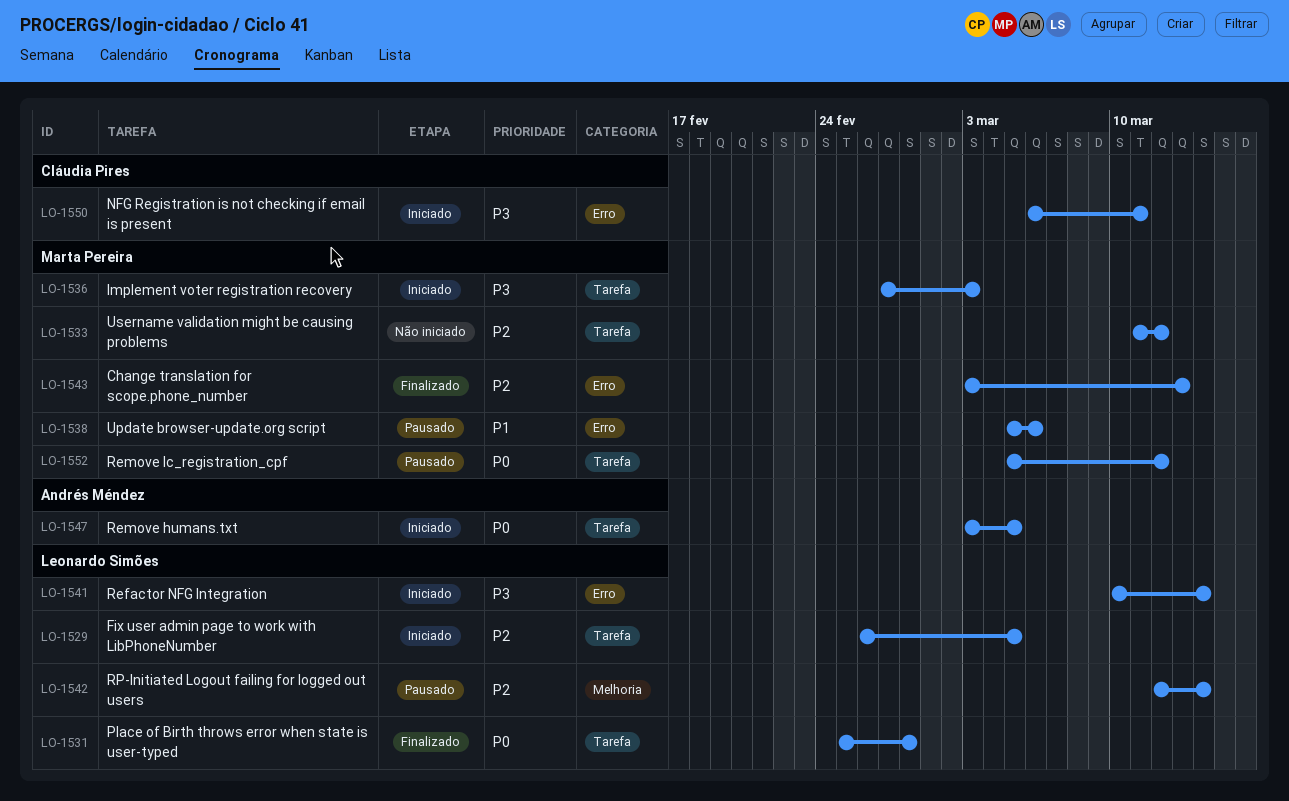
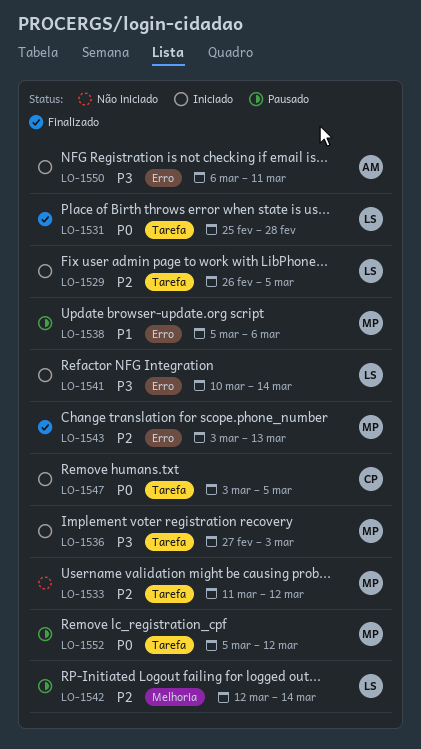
LO-1547, owner: Andrés Méndez -> Cláudia Pires
LO-1550, owner: Cláudia Pires -> Andrés Méndez

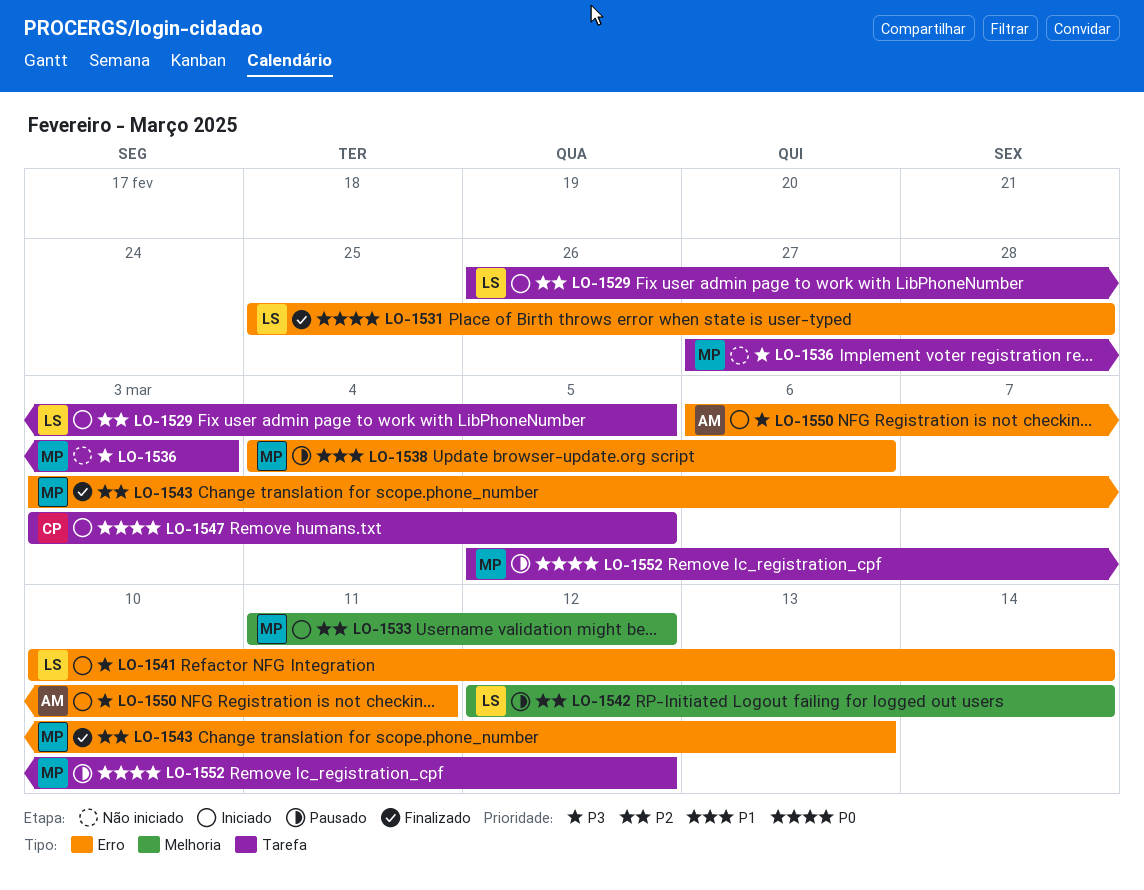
LO-1531, label: Tarefa -> Erro
LO-1533, status: Não iniciado -> Iniciado
LO-1533, label: Tarefa -> Melhoria
LO-1536, status: Iniciado -> Não iniciado
LO-1538, start: Mar 5 -> Mar 4

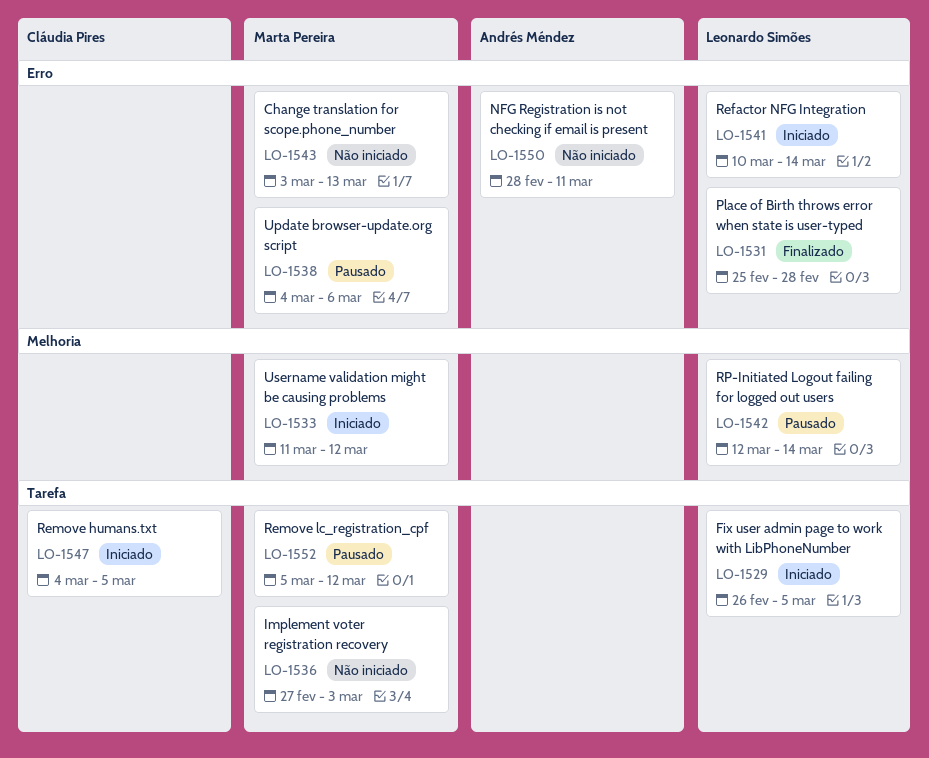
LO-1543, status: Finalizado -> Não iniciado
LO-1547, start: Mar 3 -> Mar 4
LO-1550, status: Iniciado -> Não iniciado
LO-1550, start: Mar 6 -> Feb 28

